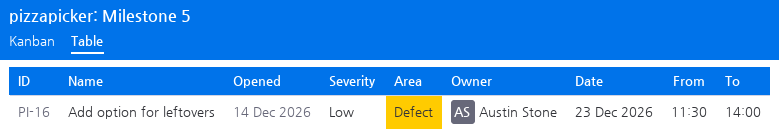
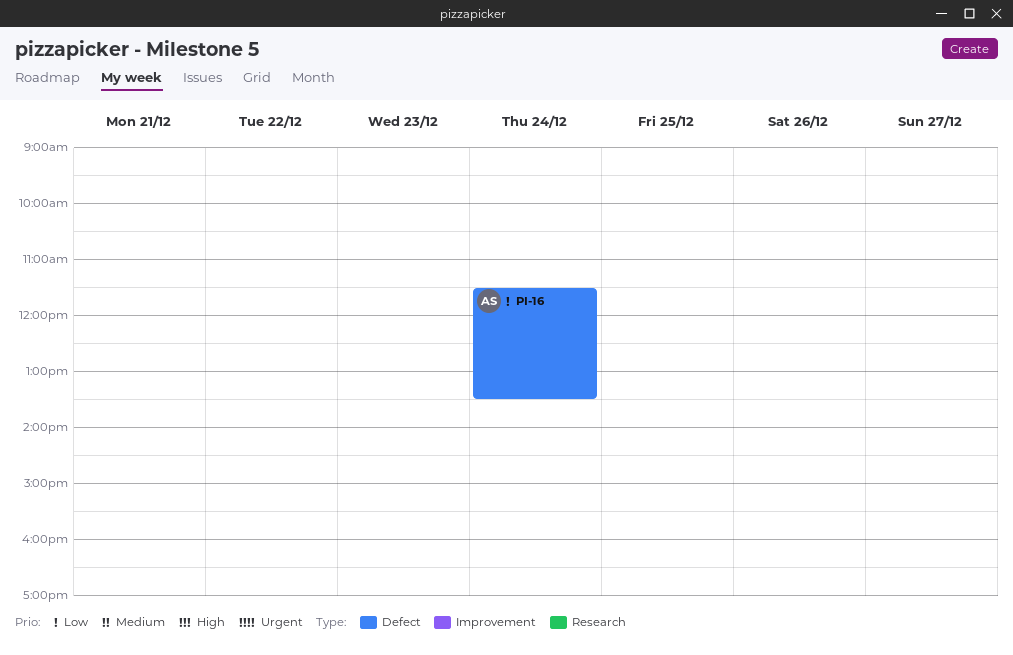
PI-16, day: Dec 23 -> Dec 24
PI-16, ends: 14:00 -> 13:30

